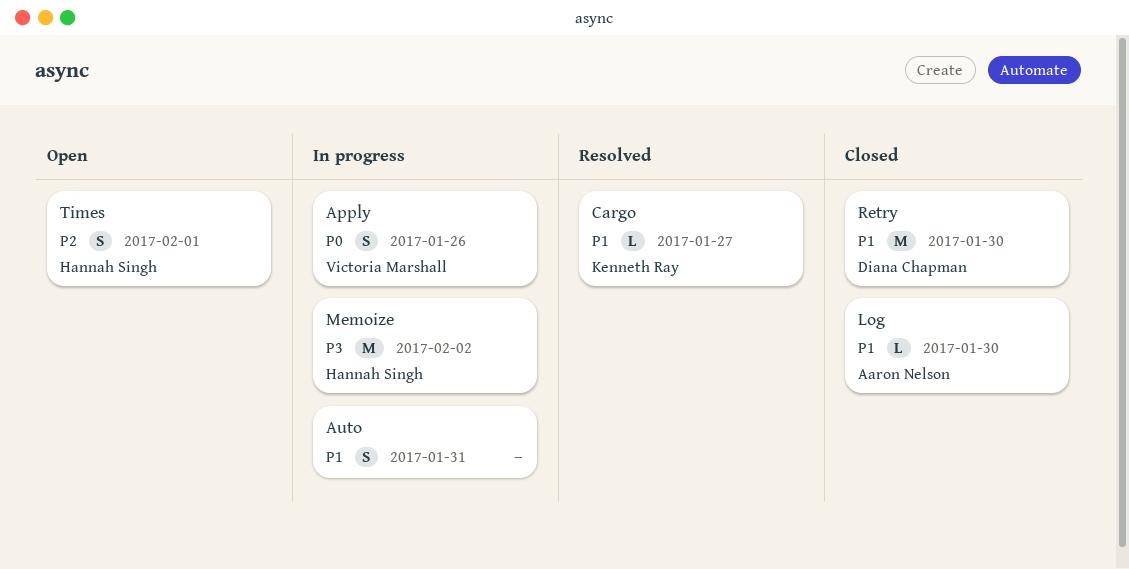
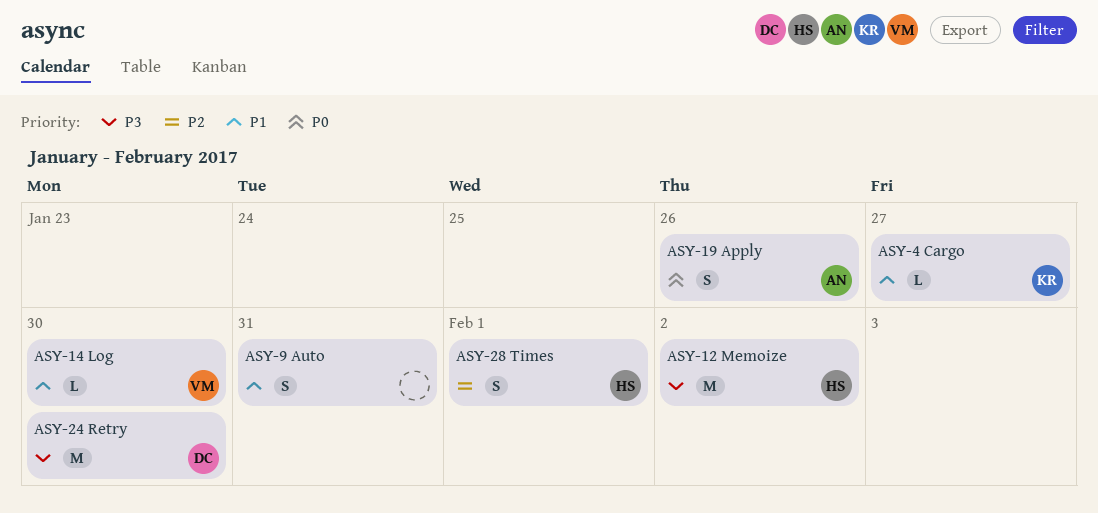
Apply, owner: Victoria Marshall -> Aaron Nelson
Log, owner: Aaron Nelson -> Victoria Marshall
Retry, priority: P1 -> P3

